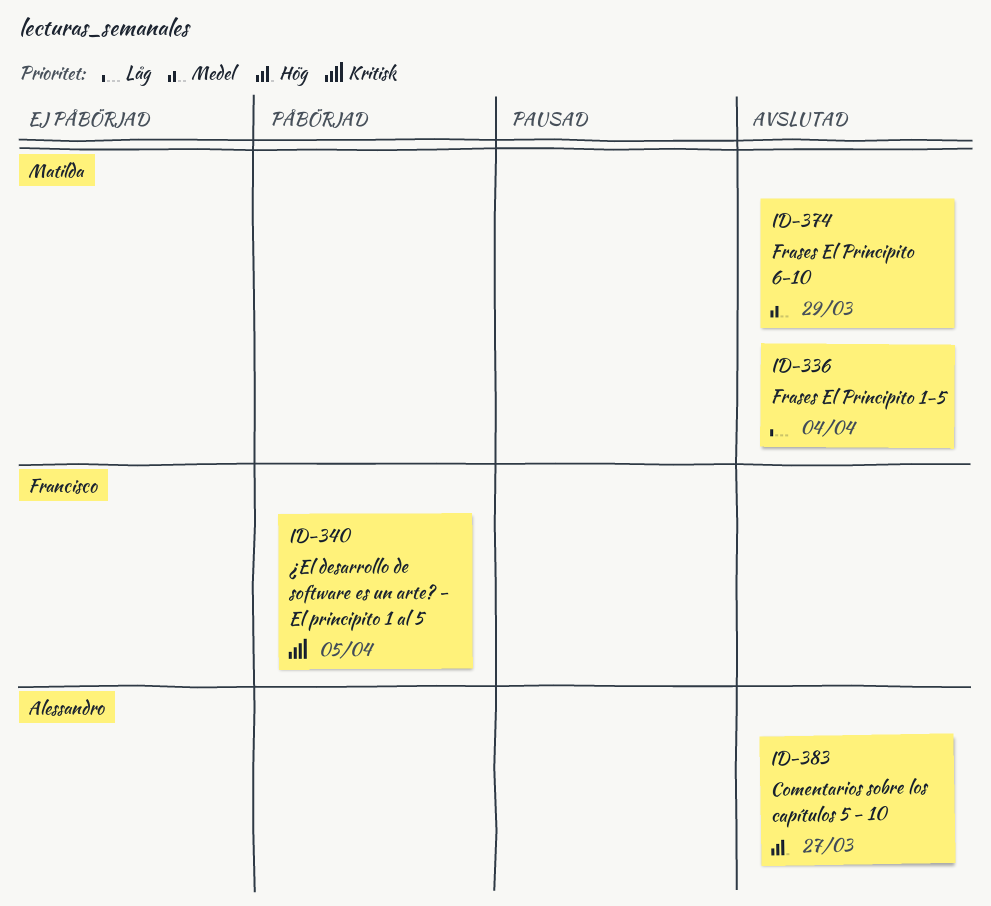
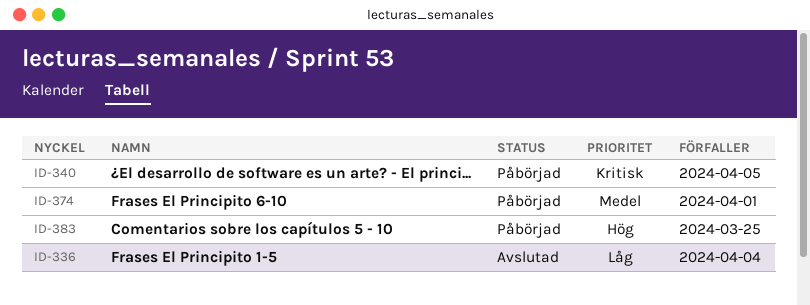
ID-374, status: Avslutad -> Påbörjad
ID-374, due: Mar 29 -> Apr 1
ID-383, status: Avslutad -> Påbörjad
ID-383, due: Mar 27 -> Mar 25

